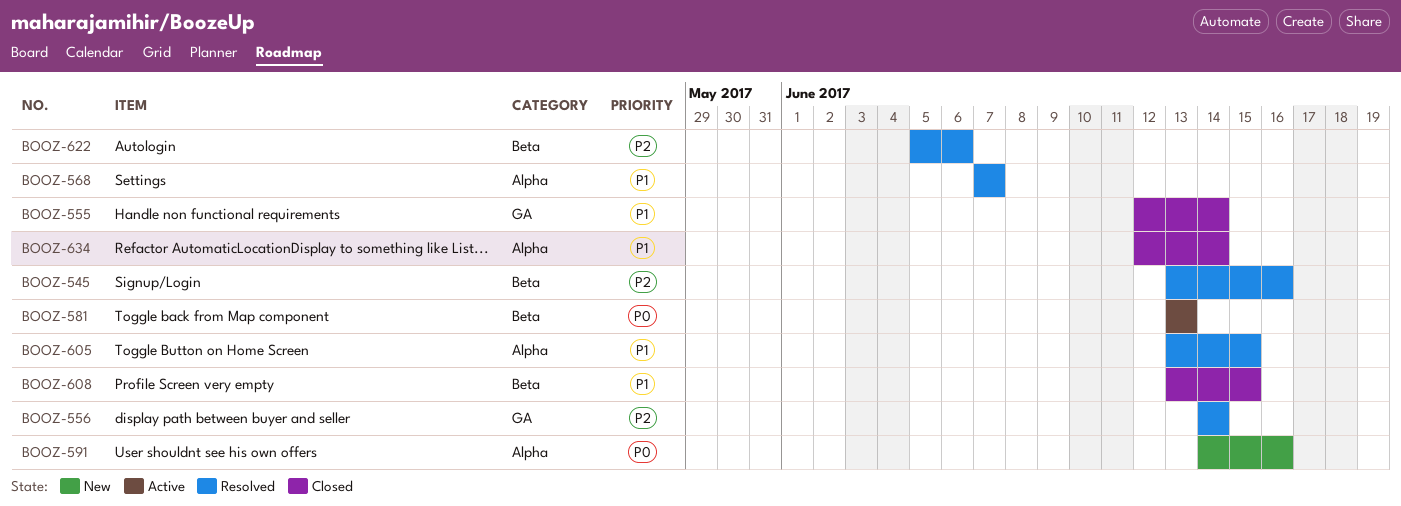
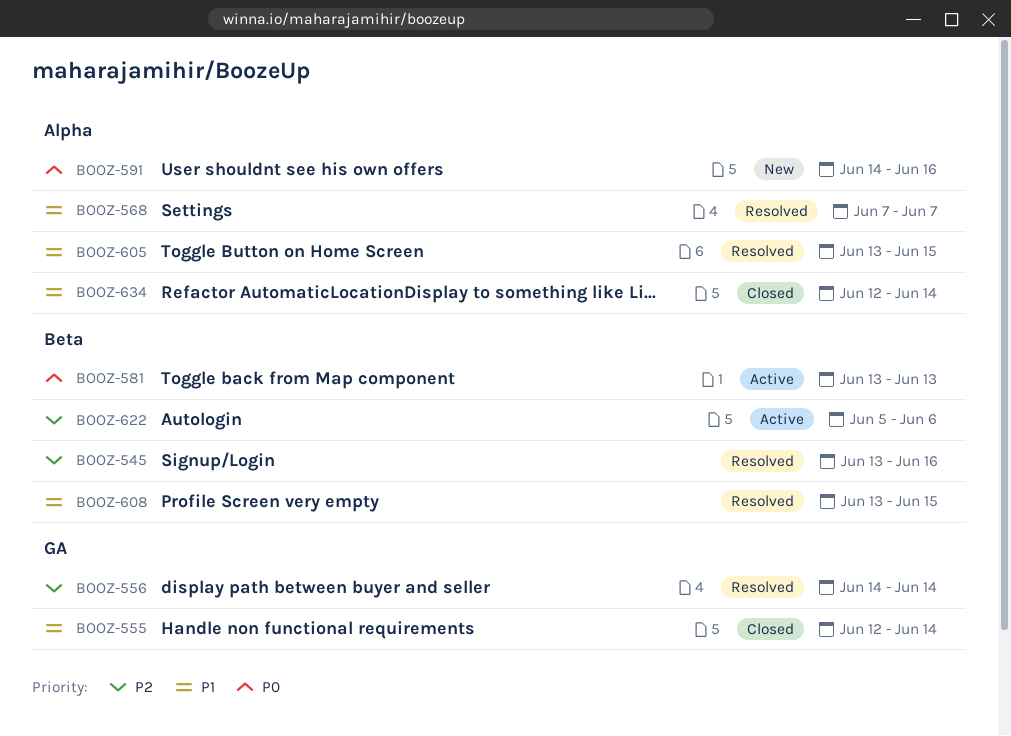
BOOZ-608, status: Closed -> Resolved
BOOZ-622, status: Resolved -> Active

